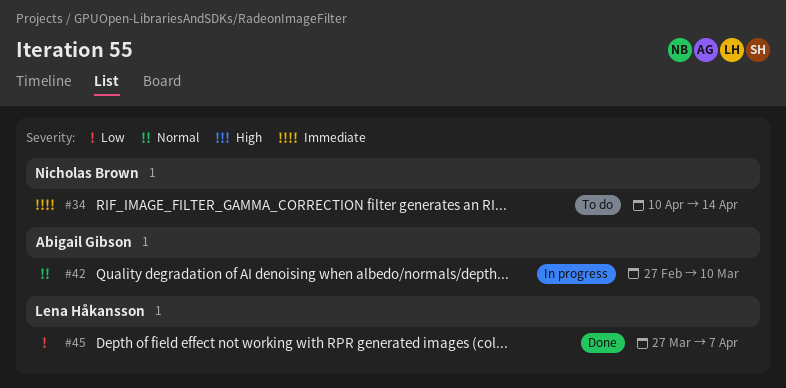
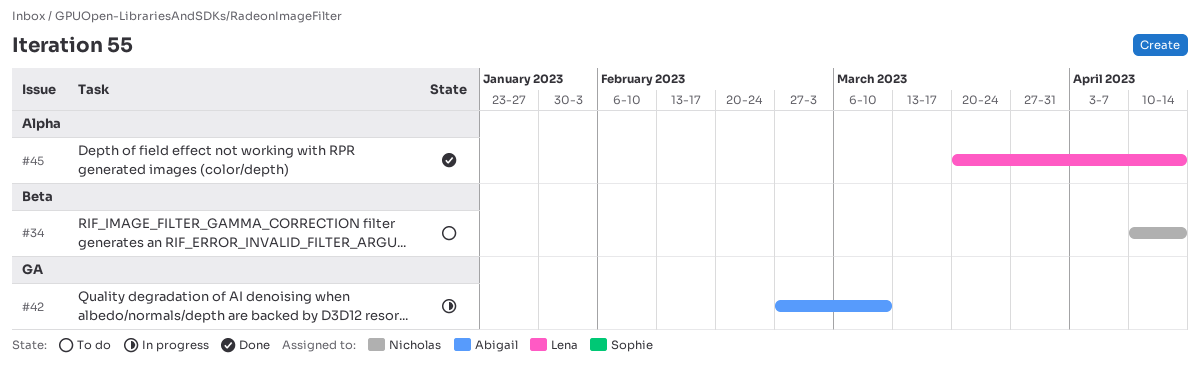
#45, start: Mar 27 -> Mar 20
#45, due: Apr 7 -> Apr 14

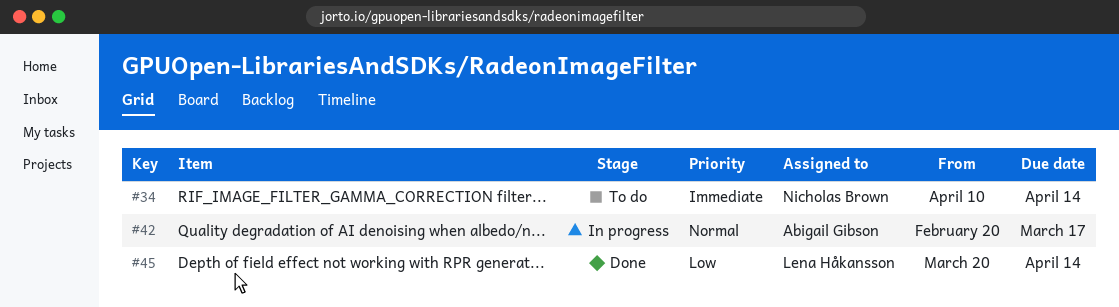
#42, start: Feb 27 -> Feb 20
#42, due: Mar 10 -> Mar 17

